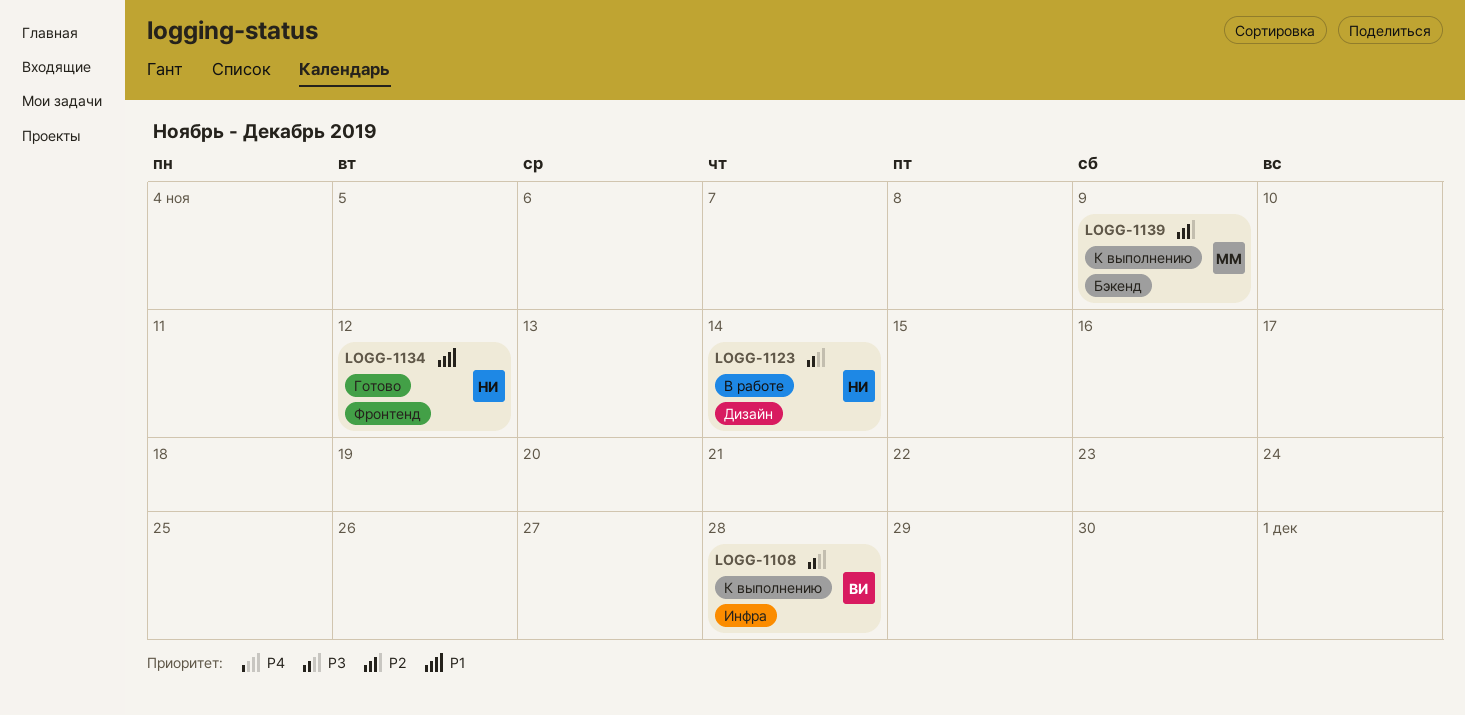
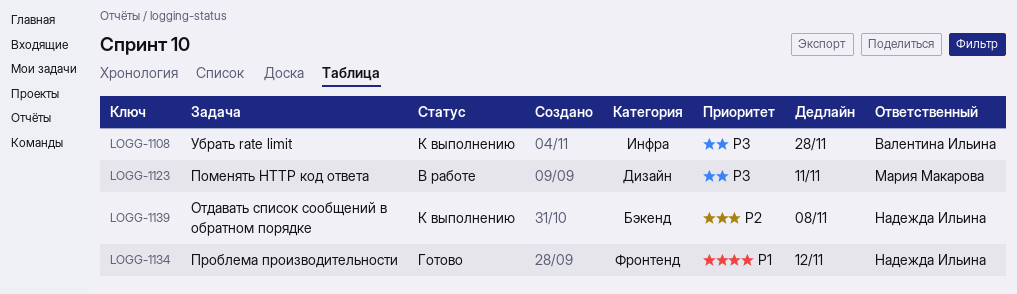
LOGG-1123, owner: Надежда Ильина -> Мария Макарова
LOGG-1123, due: Nov 14 -> Nov 11
LOGG-1139, owner: Мария Макарова -> Надежда Ильина
LOGG-1139, due: Nov 9 -> Nov 8

